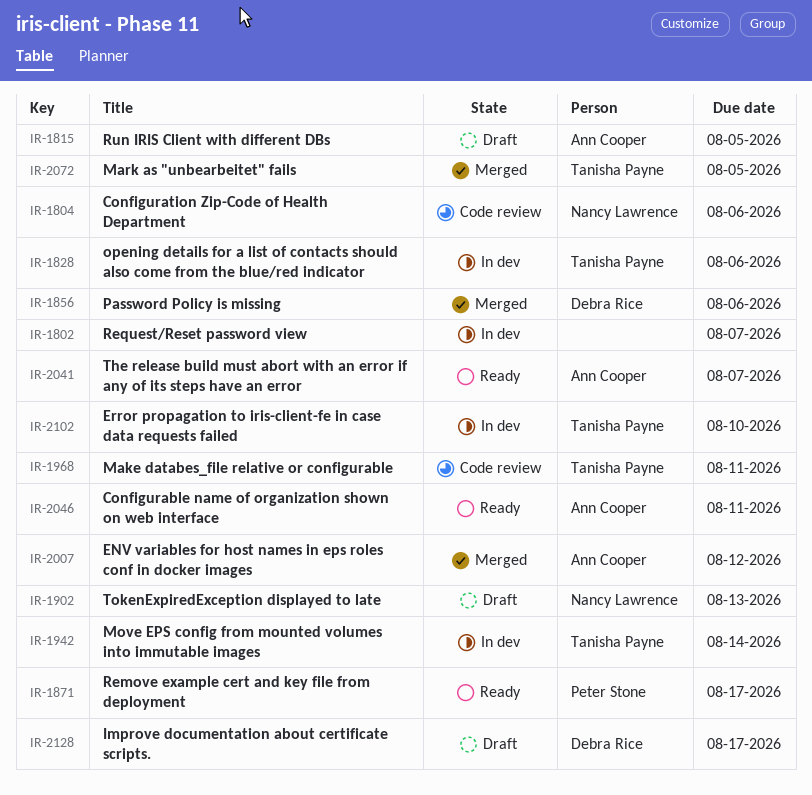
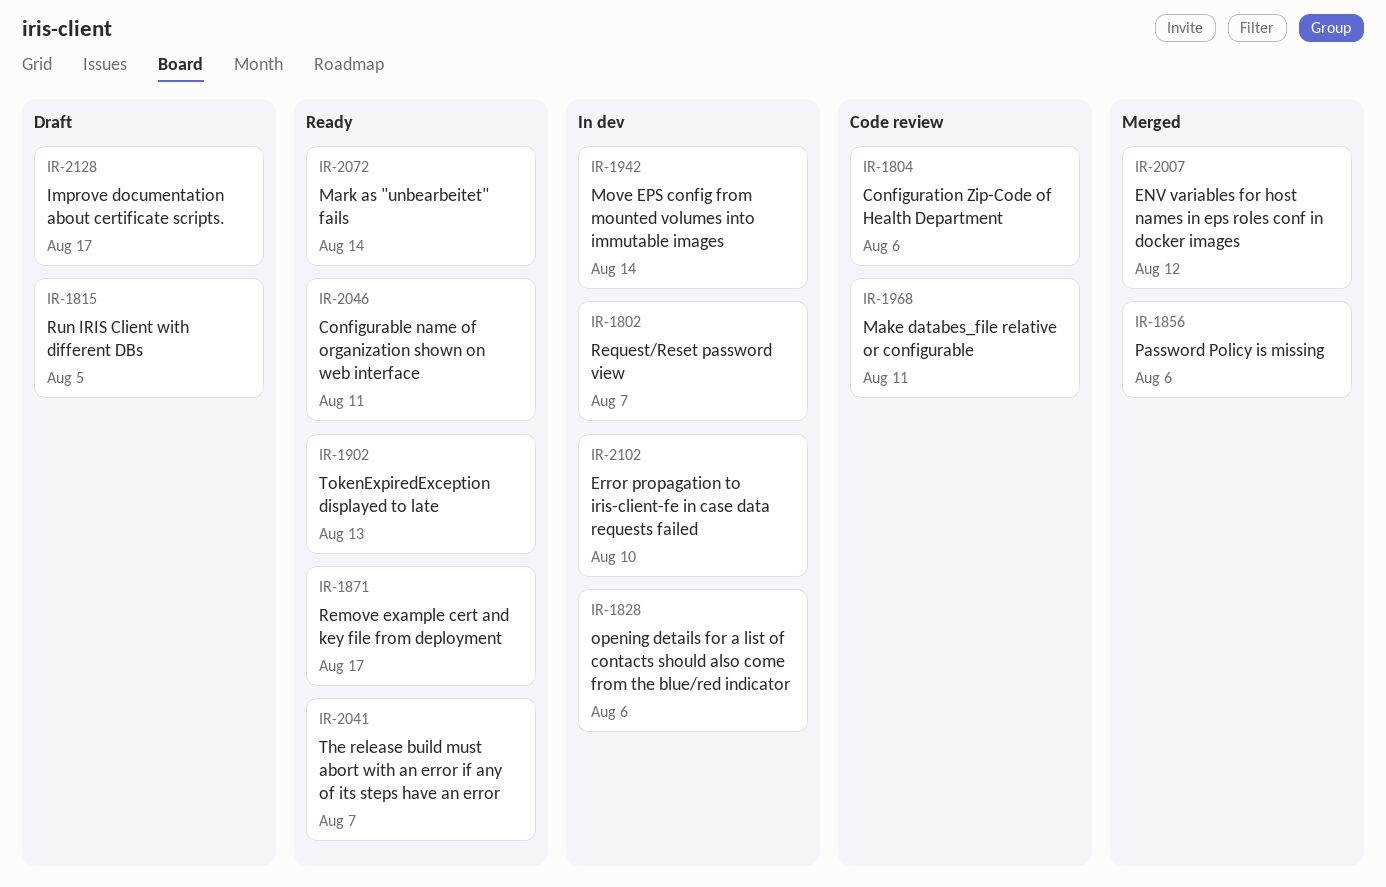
IR-1902, status: Draft -> Ready
IR-2072, status: Merged -> Ready
IR-2072, due: Aug 5 -> Aug 14

